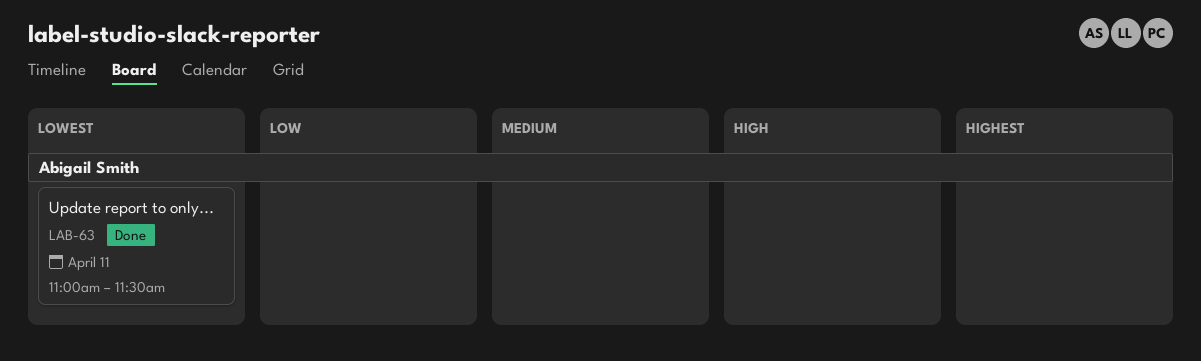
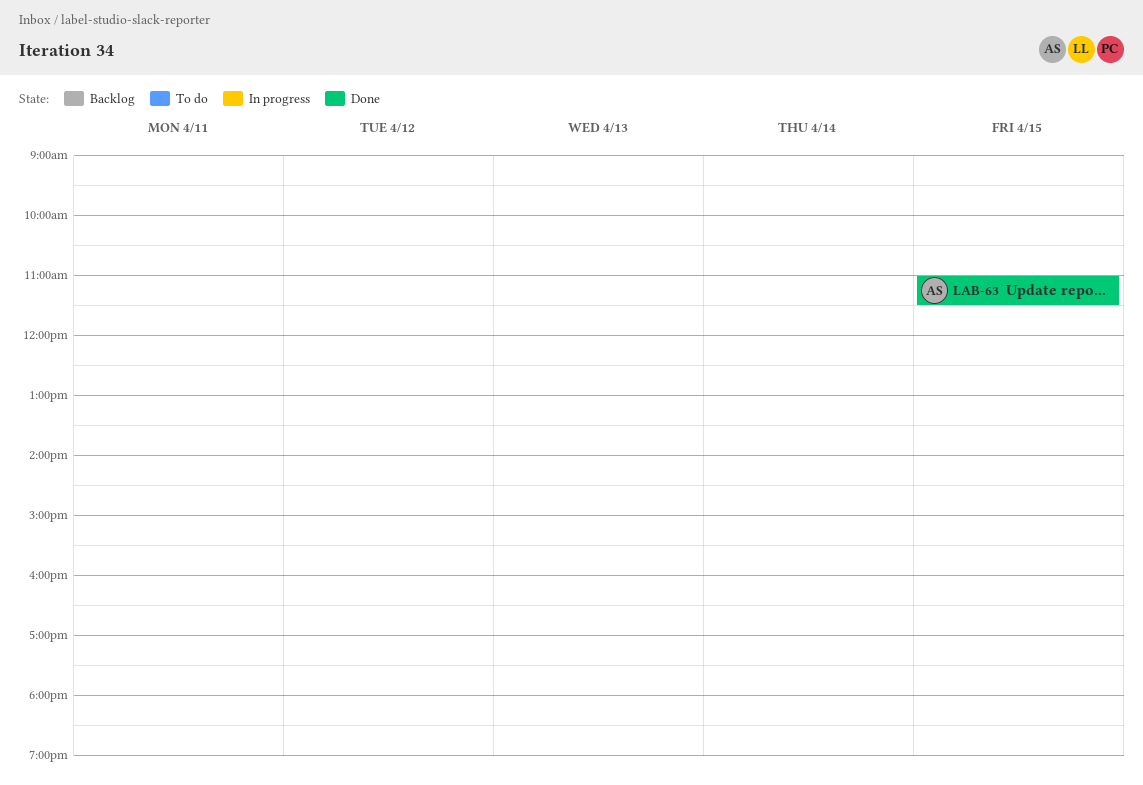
LAB-63, day: Apr 11 -> Apr 15

